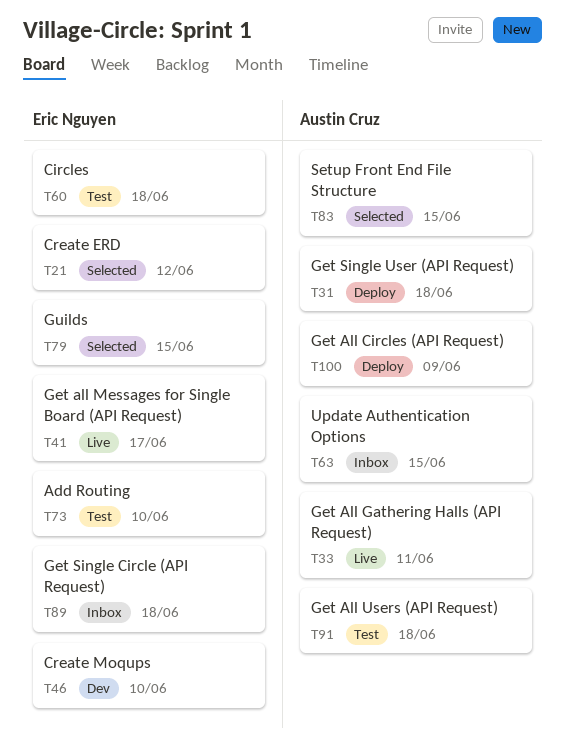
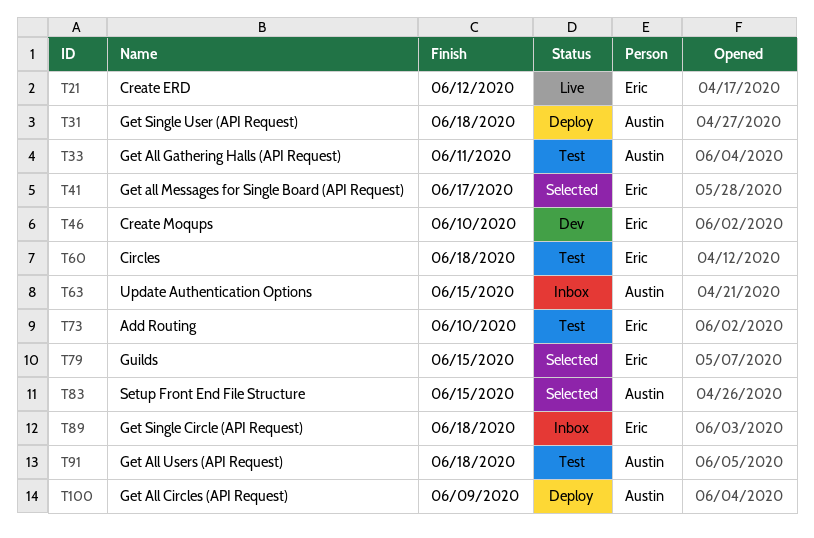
T21, status: Selected -> Live
T33, status: Live -> Test
T41, status: Live -> Selected

